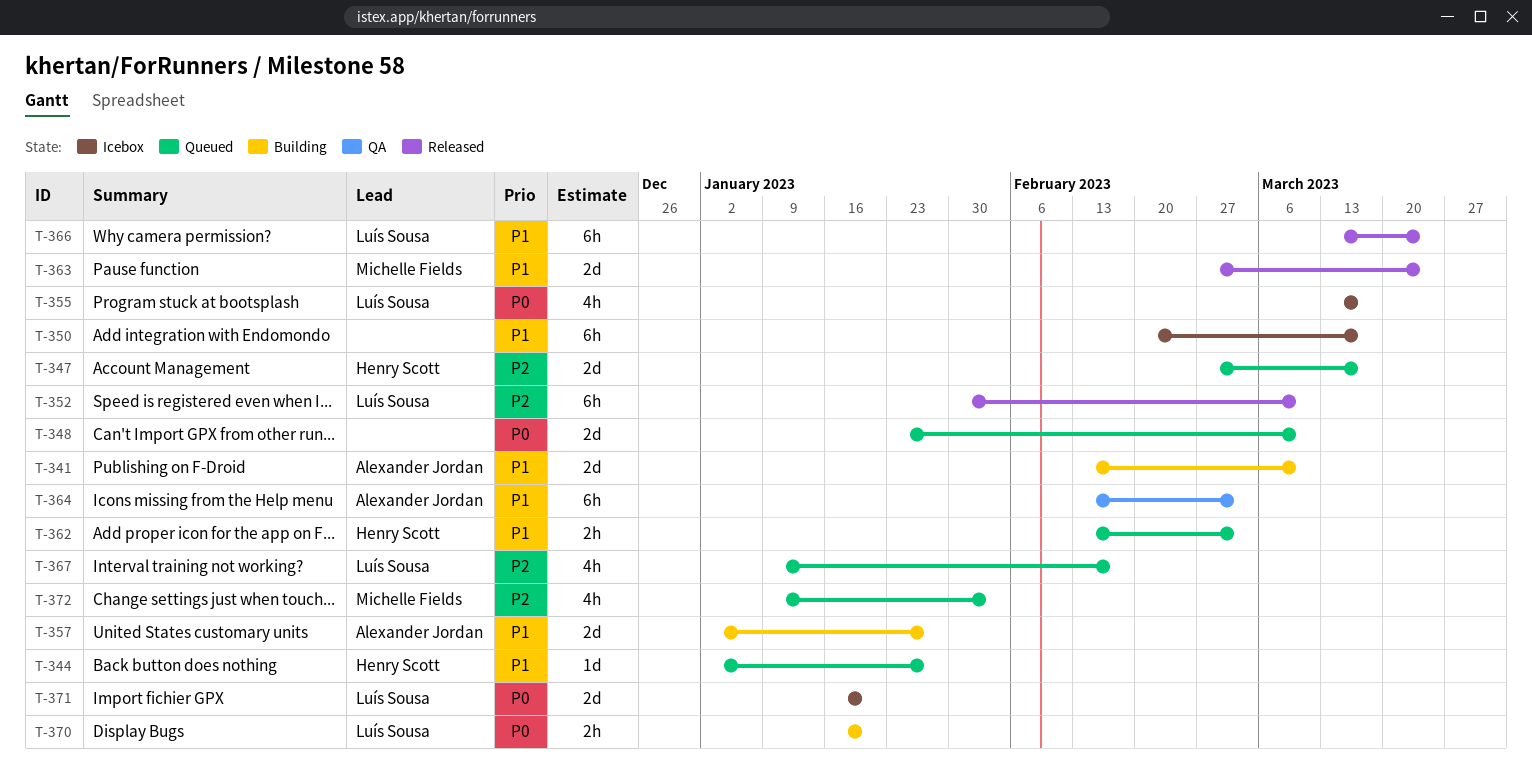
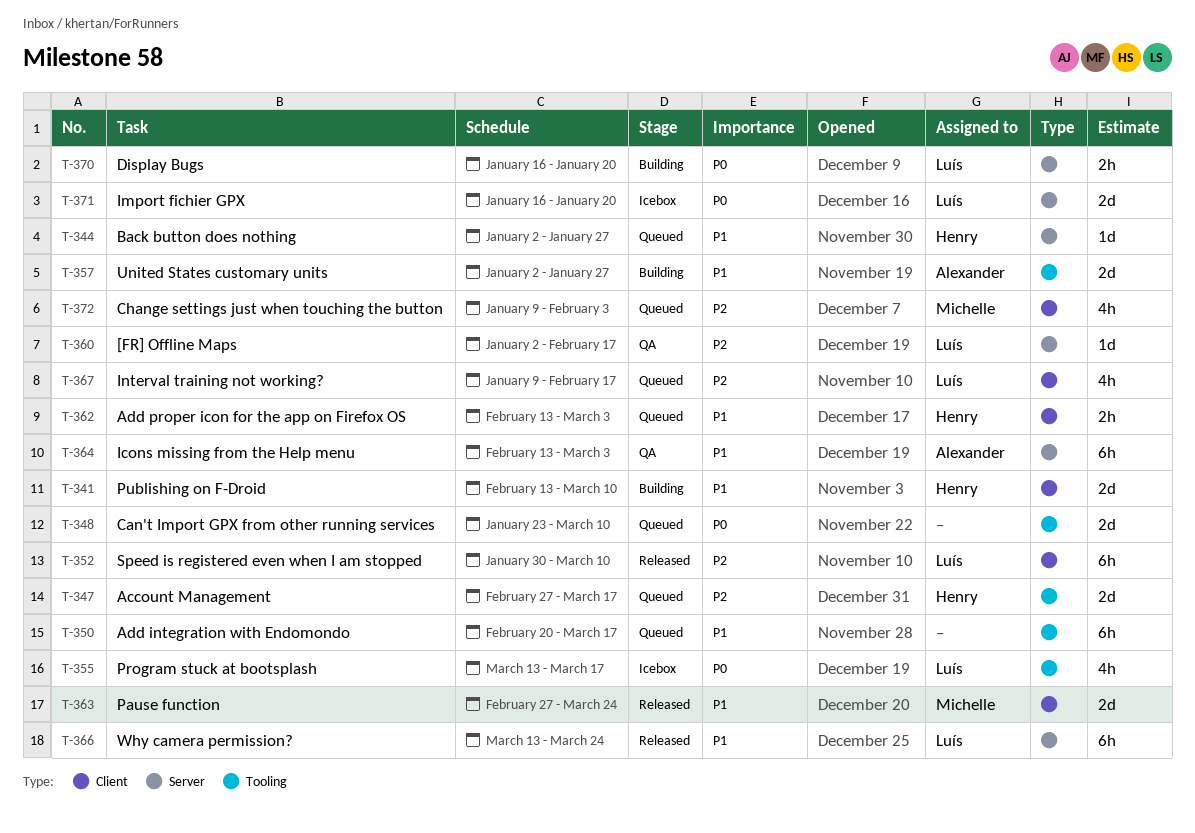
T-341, owner: Alexander Jordan -> Henry Scott
T-350, status: Icebox -> Queued
T-360: none -> present

